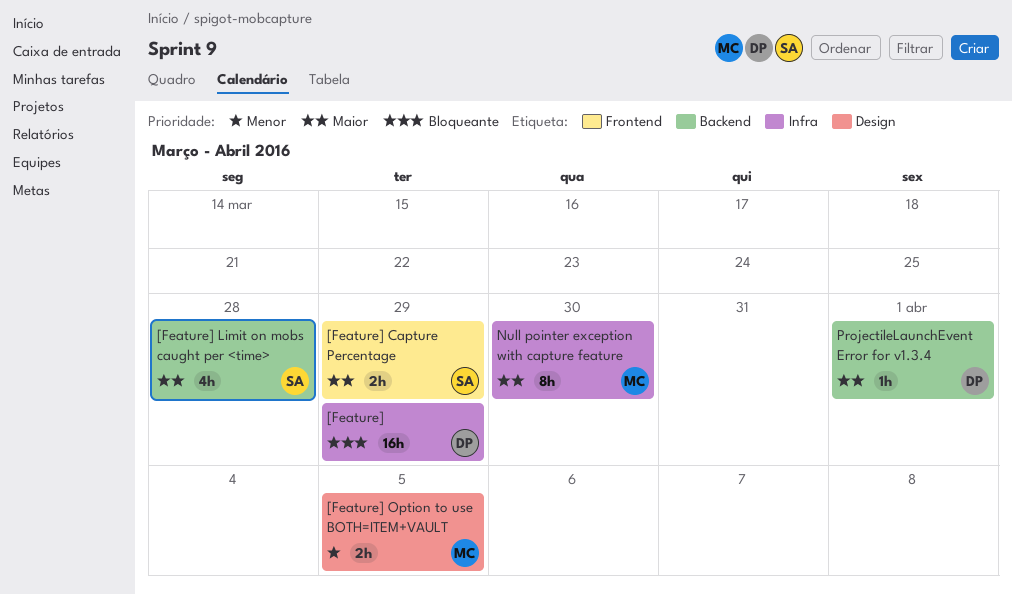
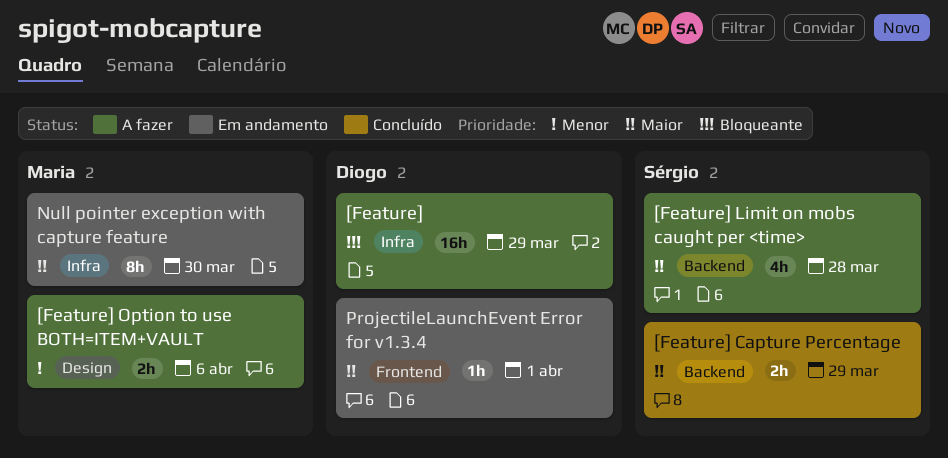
[Feature] Capture Percentage, label: Frontend -> Backend
[Feature] Option to use BOTH=ITEM+VAULT, due: Apr 5 -> Apr 6
ProjectileLaunchEvent Error for v1.3.4, label: Backend -> Frontend

